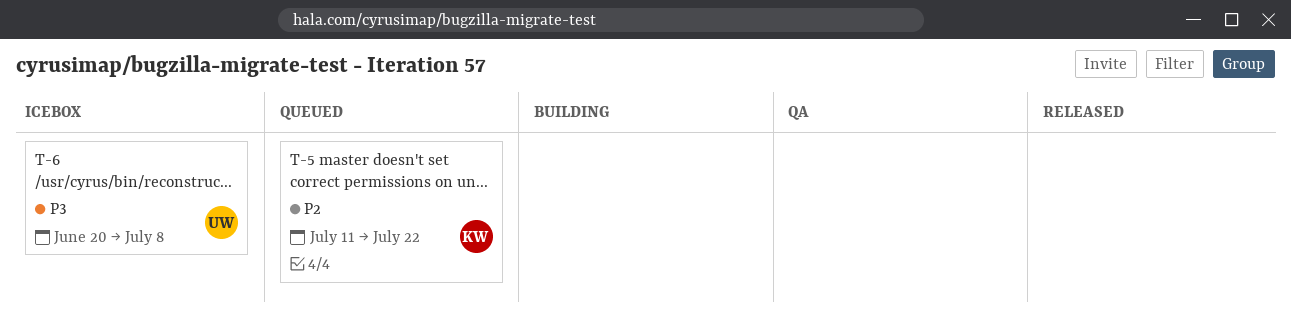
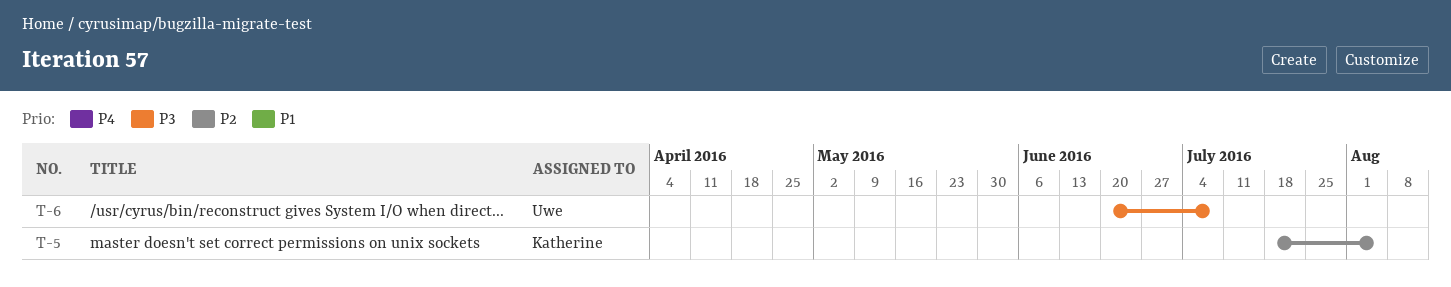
T-5, start: Jul 11 -> Jul 18
T-5, due: Jul 22 -> Aug 5

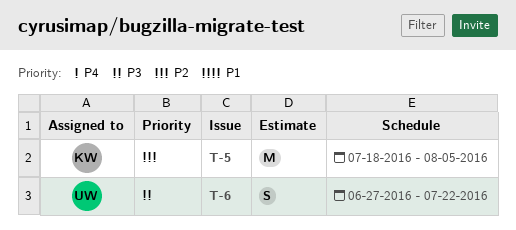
T-6, start: Jun 20 -> Jun 27
T-6, due: Jul 8 -> Jul 22

